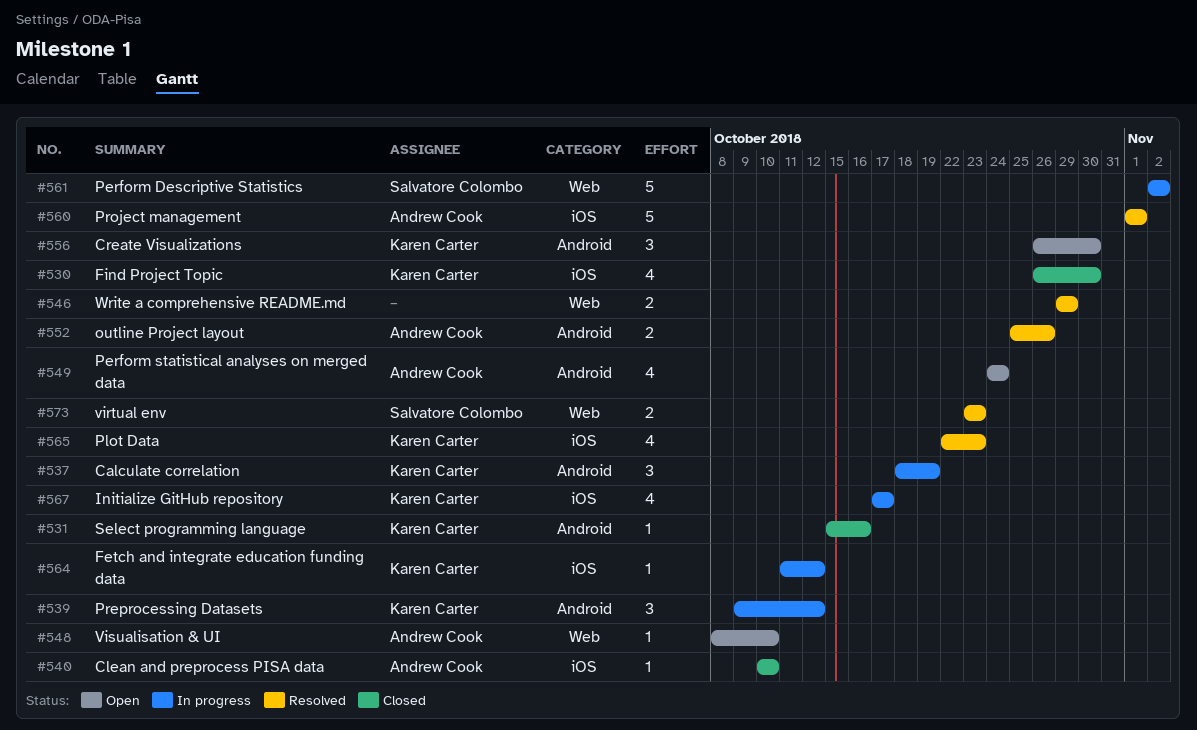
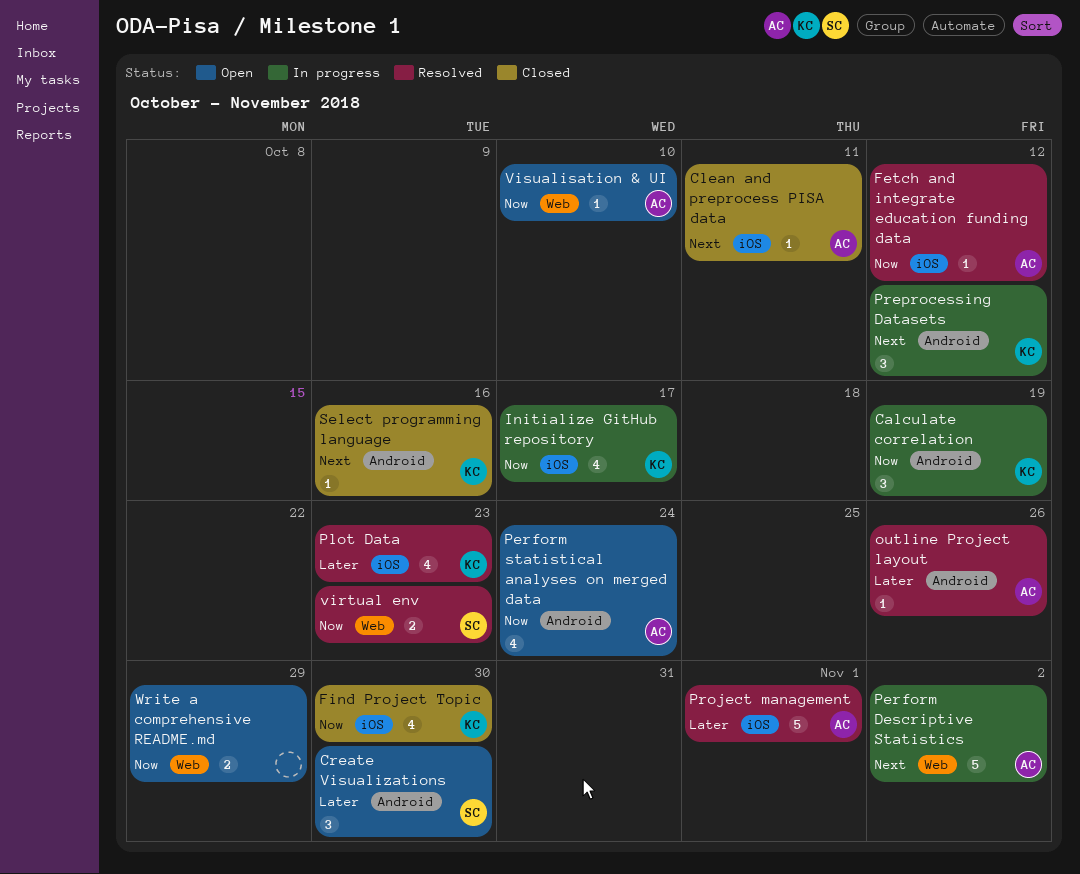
Clean and preprocess PISA data, due: Oct 10 -> Oct 11
Create Visualizations, owner: Karen Carter -> Salvatore Colombo
Fetch and integrate education funding data, status: In progress -> Resolved
Fetch and integrate education funding data, owner: Karen Carter -> Andrew Cook
outline Project layout, estimate: 2 -> 1
Perform Descriptive Statistics, owner: Salvatore Colombo -> Andrew Cook
Write a comprehensive README.md, status: Resolved -> Open

